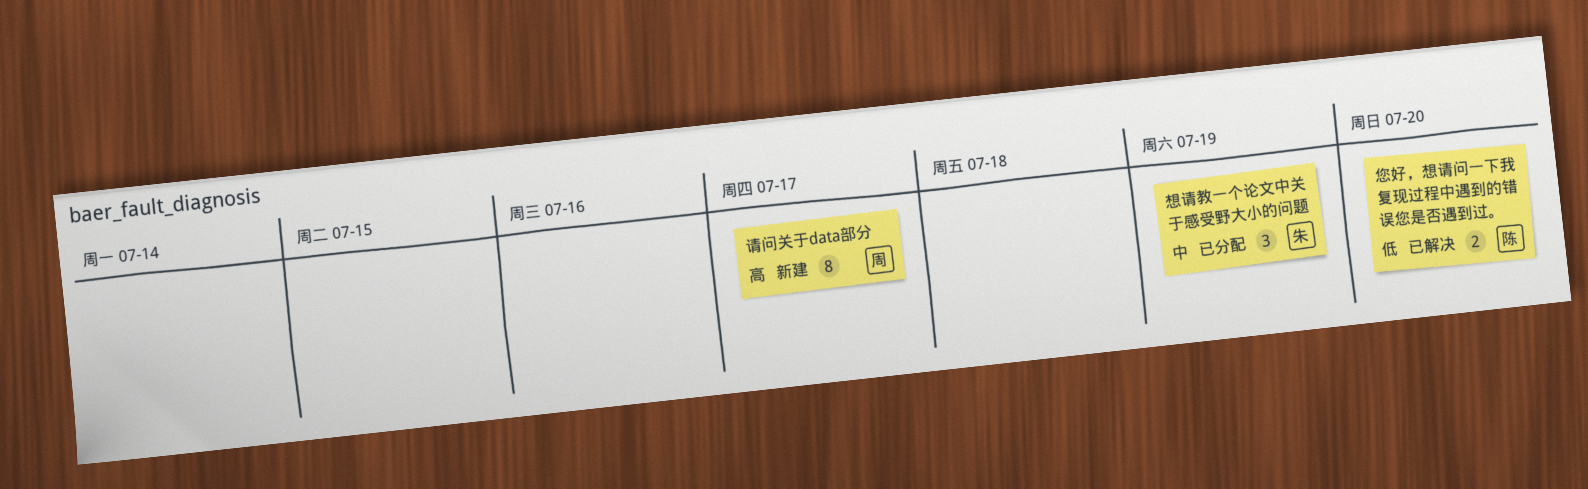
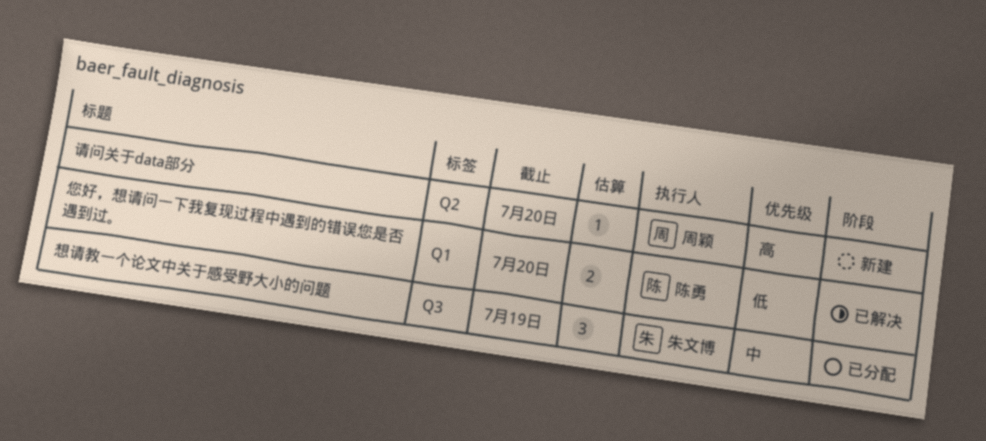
请问关于data部分, estimate: 8 -> 1
请问关于data部分, due: Jul 17 -> Jul 20

